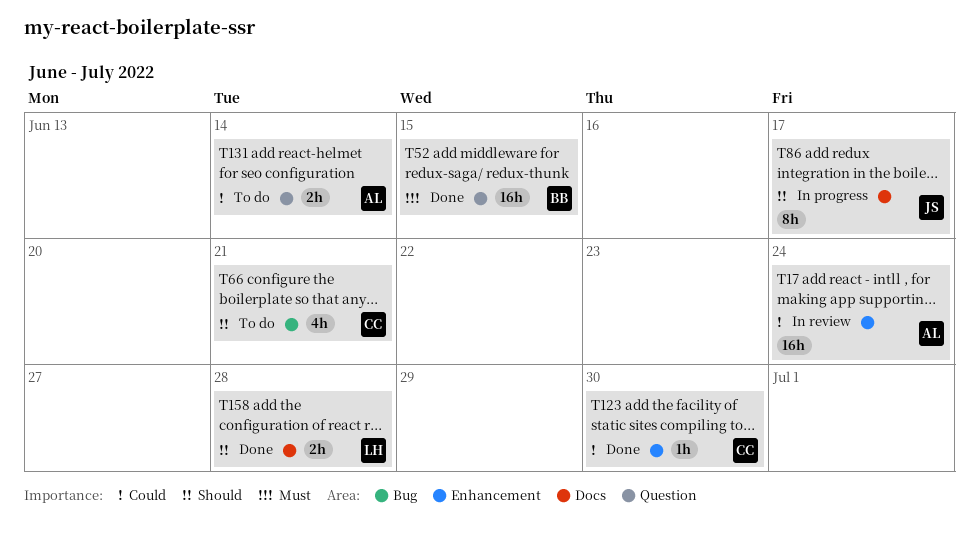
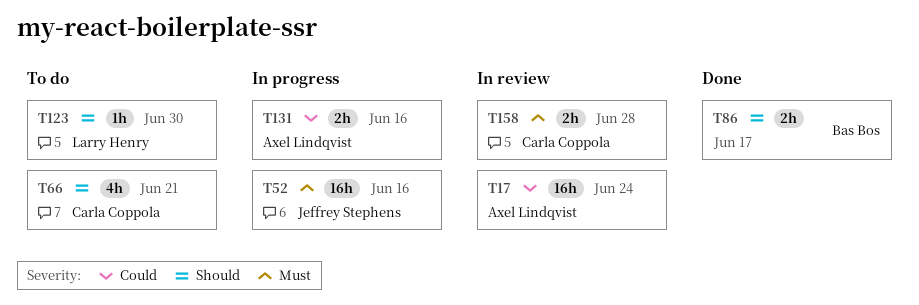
T52, status: Done -> In progress
T52, owner: Bas Bos -> Jeffrey Stephens
T52, due: Jun 15 -> Jun 16
T86, status: In progress -> Done
T86, owner: Jeffrey Stephens -> Bas Bos
T86, estimate: 8h -> 2h
T123, status: Done -> To do
T123, owner: Carla Coppola -> Larry Henry
T123, priority: Could -> Should
T131, status: To do -> In progress
T131, due: Jun 14 -> Jun 16
T158, status: Done -> In review
T158, owner: Larry Henry -> Carla Coppola
T158, priority: Should -> Must

